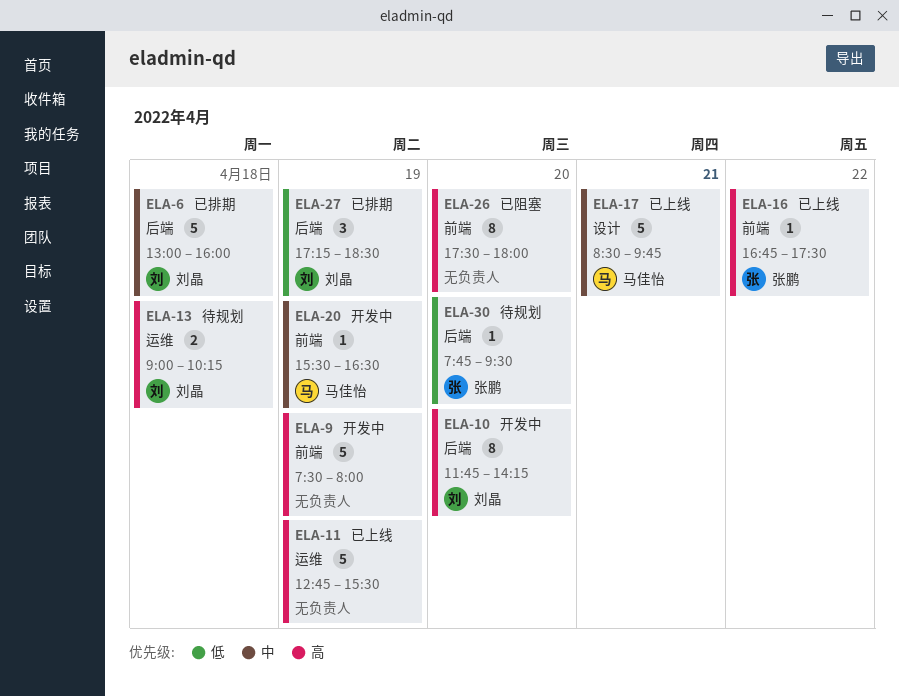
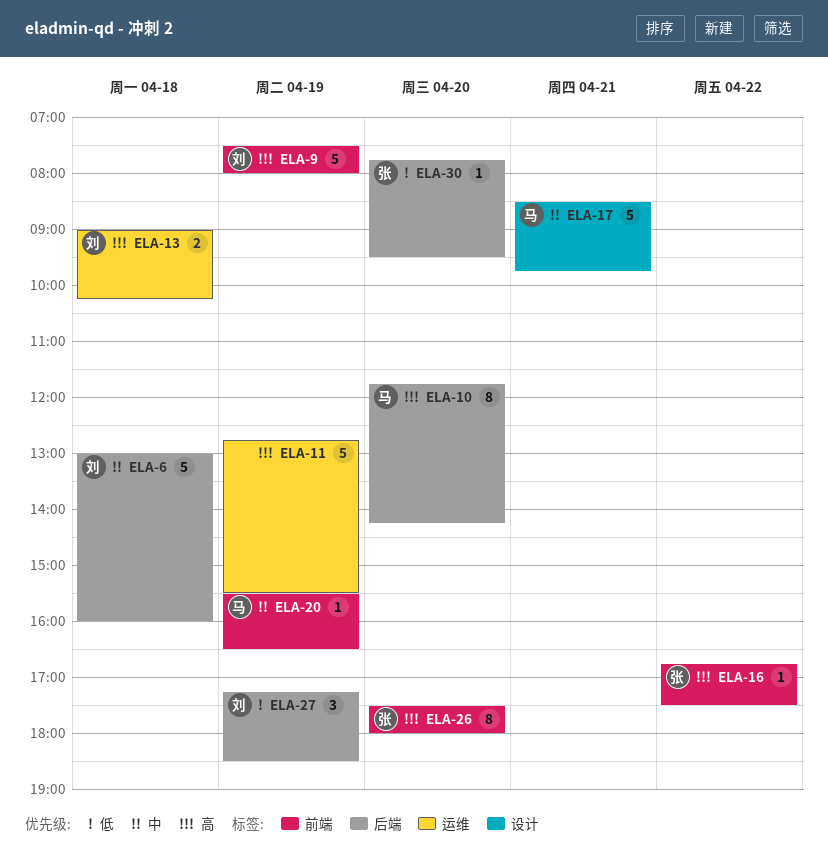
ELA-9, owner: none -> 刘晶
ELA-10, owner: 刘晶 -> 马佳怡
ELA-26, owner: none -> 张鹏

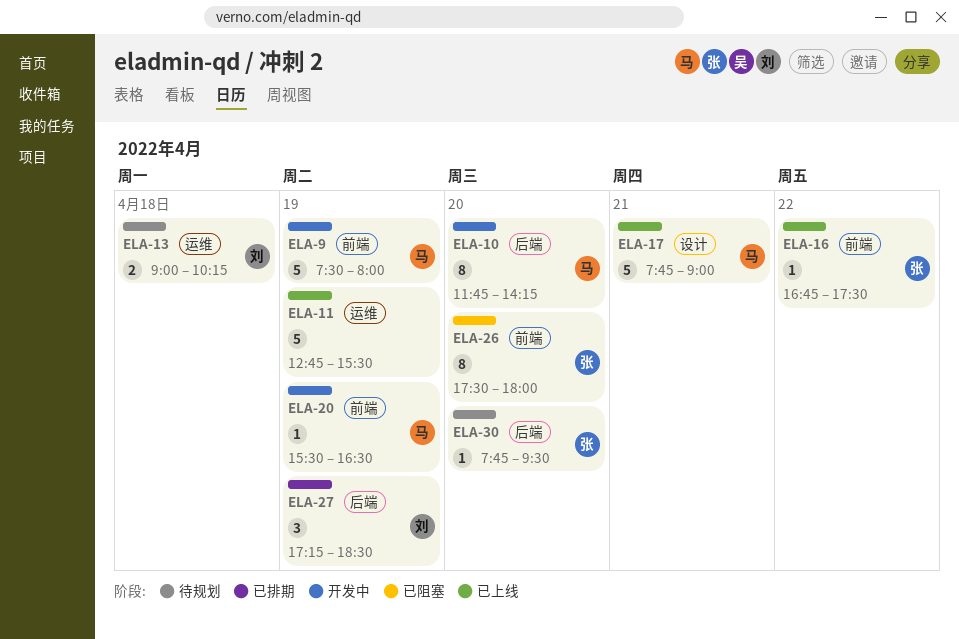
ELA-6: present -> none
ELA-9, owner: 刘 -> 马
ELA-17, begins: 08:30 -> 07:45
ELA-17, ends: 09:45 -> 09:00

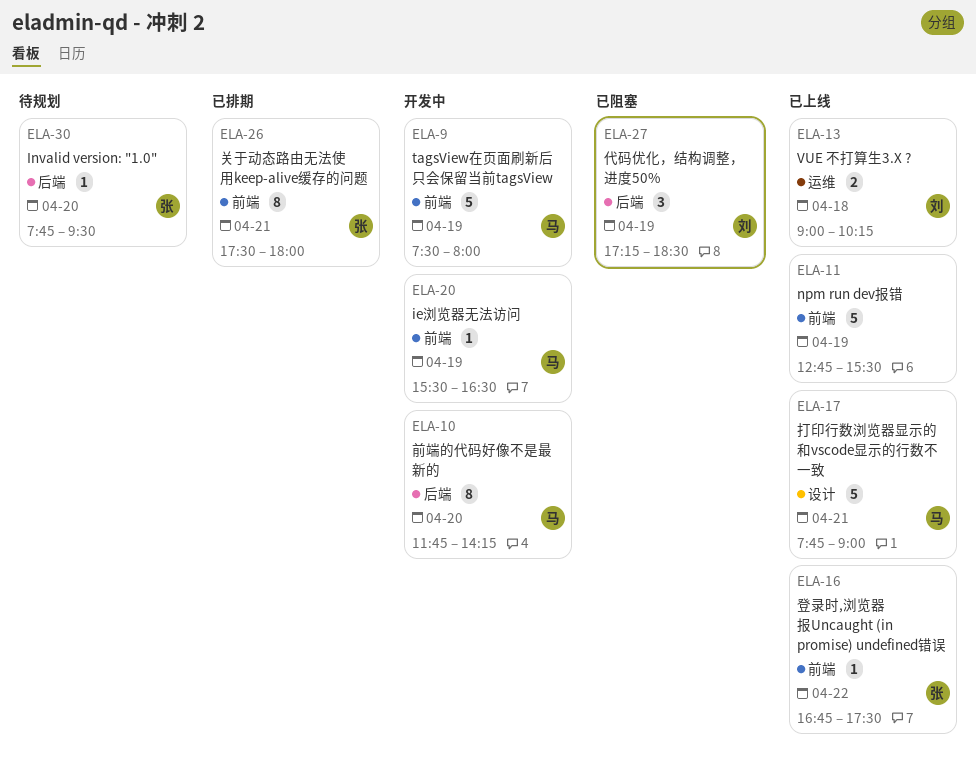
ELA-11, label: 运维 -> 前端
ELA-13, status: 待规划 -> 已上线
ELA-26, status: 已阻塞 -> 已排期
ELA-26, day: Apr 20 -> Apr 21
ELA-27, status: 已排期 -> 已阻塞

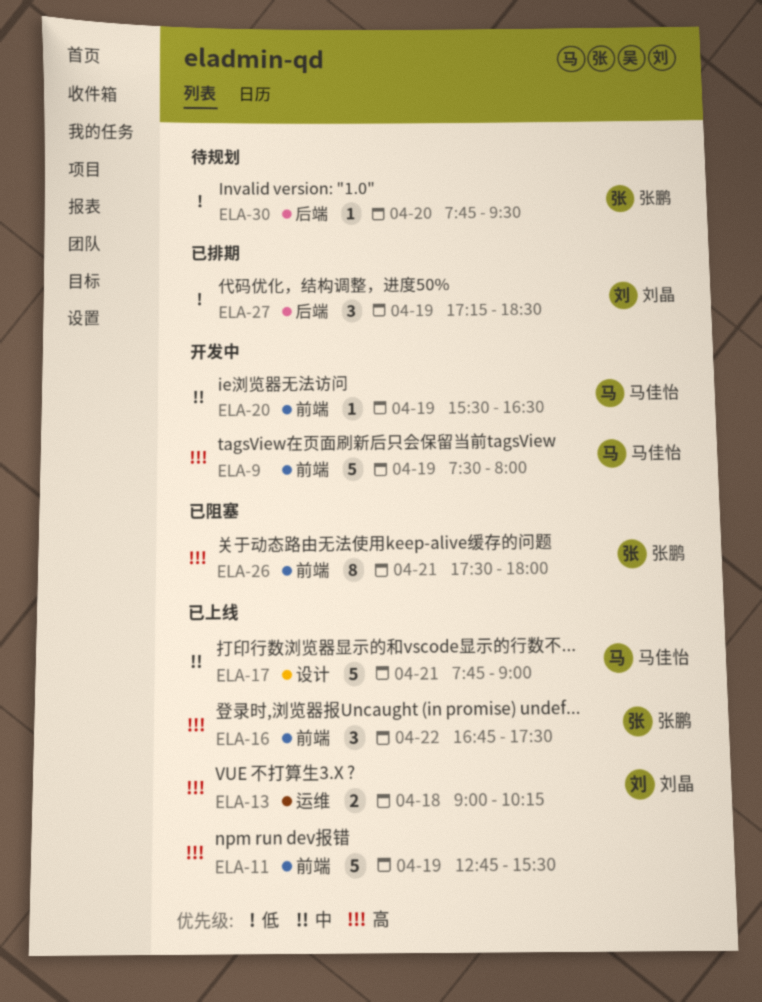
ELA-10: present -> none
ELA-16, estimate: 1 -> 3
ELA-26, status: 已排期 -> 已阻塞
ELA-27, status: 已阻塞 -> 已排期

